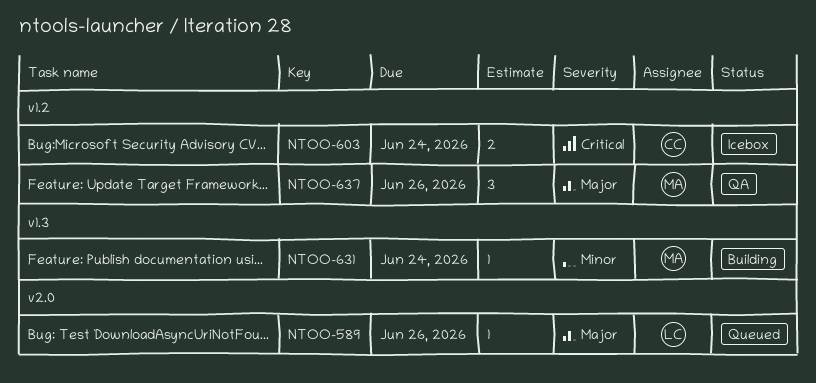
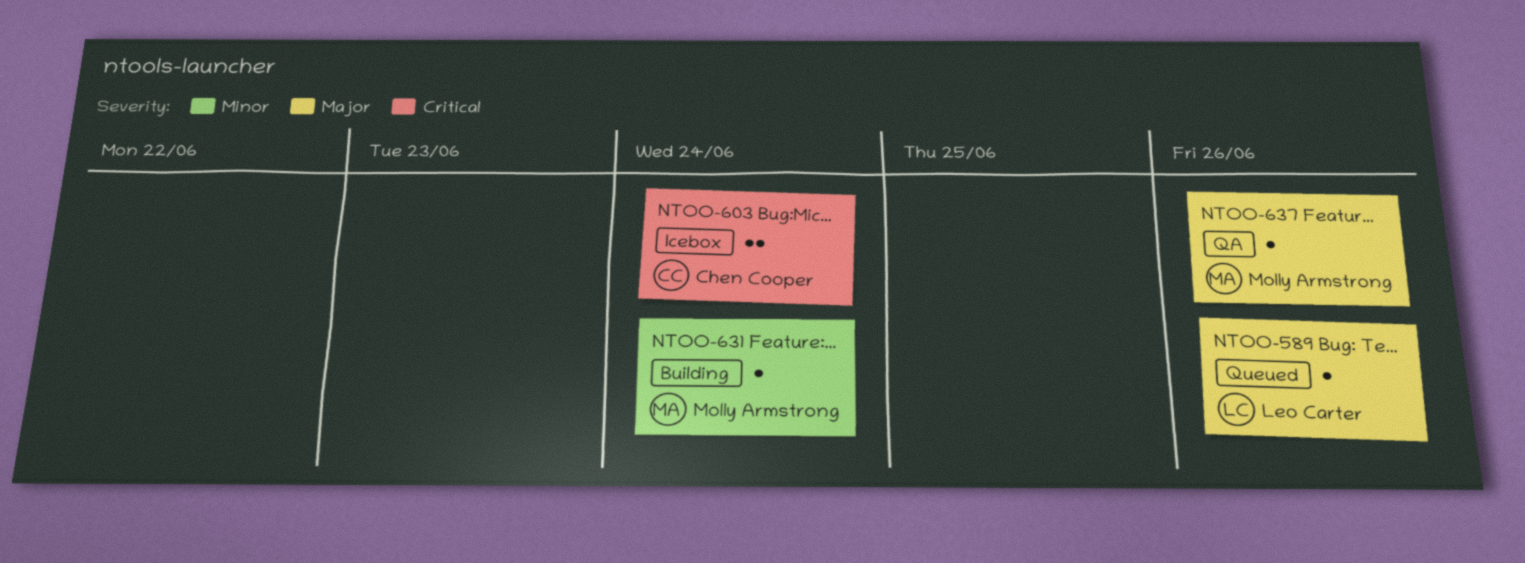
NTOO-637, estimate: 3 -> 1

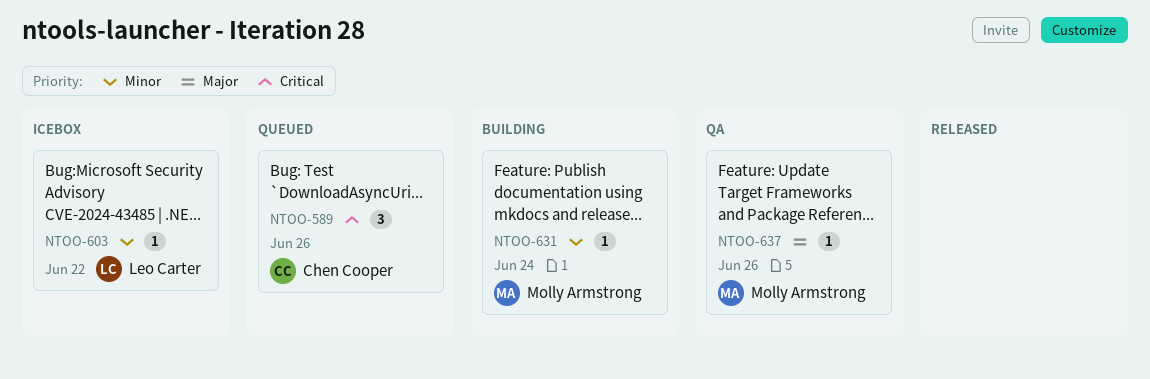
NTOO-589, owner: Leo Carter -> Chen Cooper
NTOO-589, priority: Major -> Critical
NTOO-589, estimate: 1 -> 3
NTOO-603, owner: Chen Cooper -> Leo Carter
NTOO-603, priority: Critical -> Minor
NTOO-603, estimate: 2 -> 1
NTOO-603, due: Jun 24 -> Jun 22

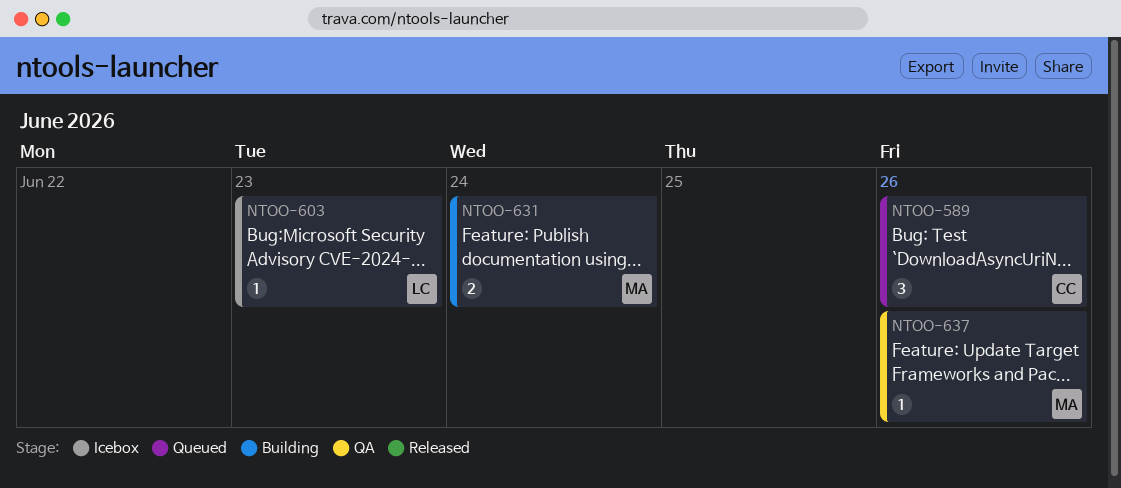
NTOO-603, due: Jun 22 -> Jun 23
NTOO-631, estimate: 1 -> 2

